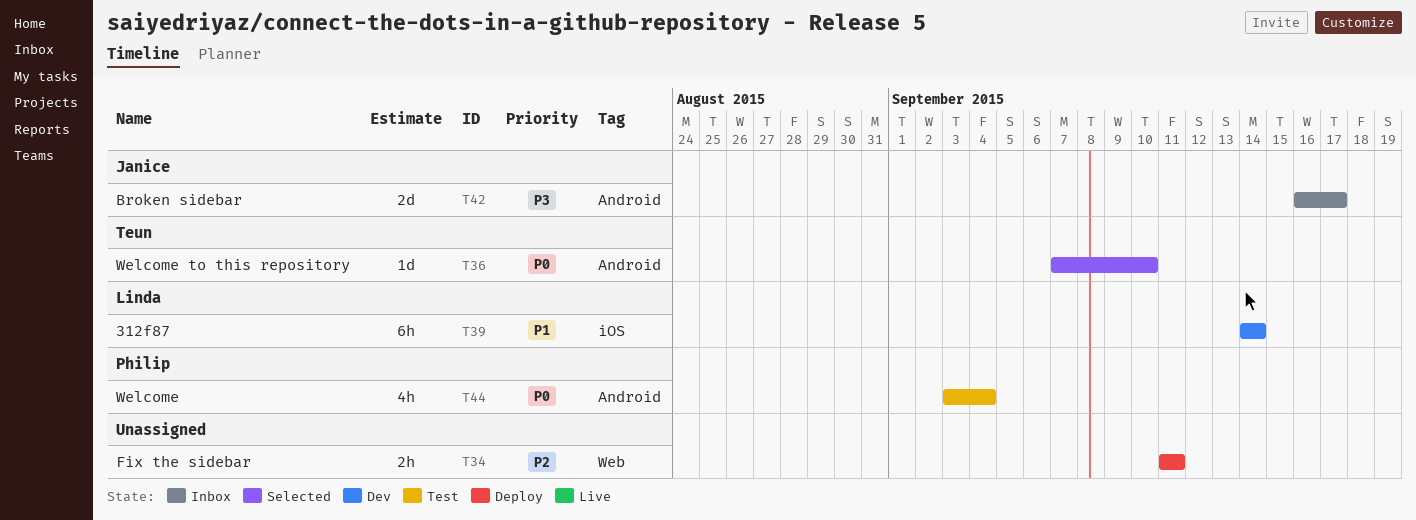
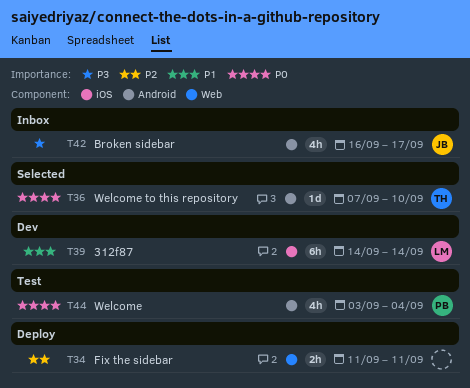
T42, estimate: 2d -> 4h

